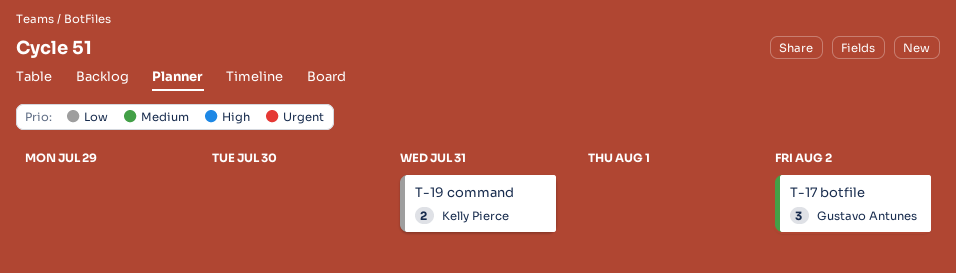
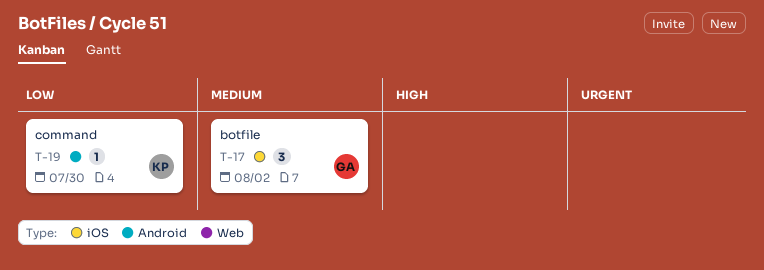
T-19, estimate: 2 -> 1
T-19, due: Jul 31 -> Jul 30

